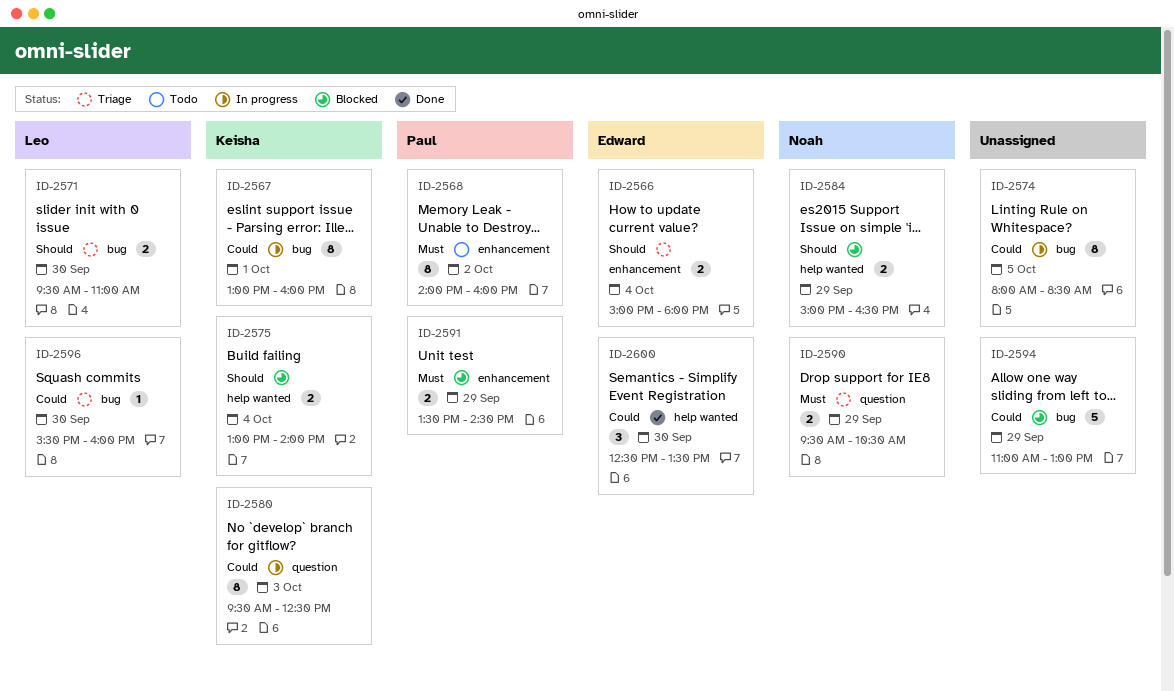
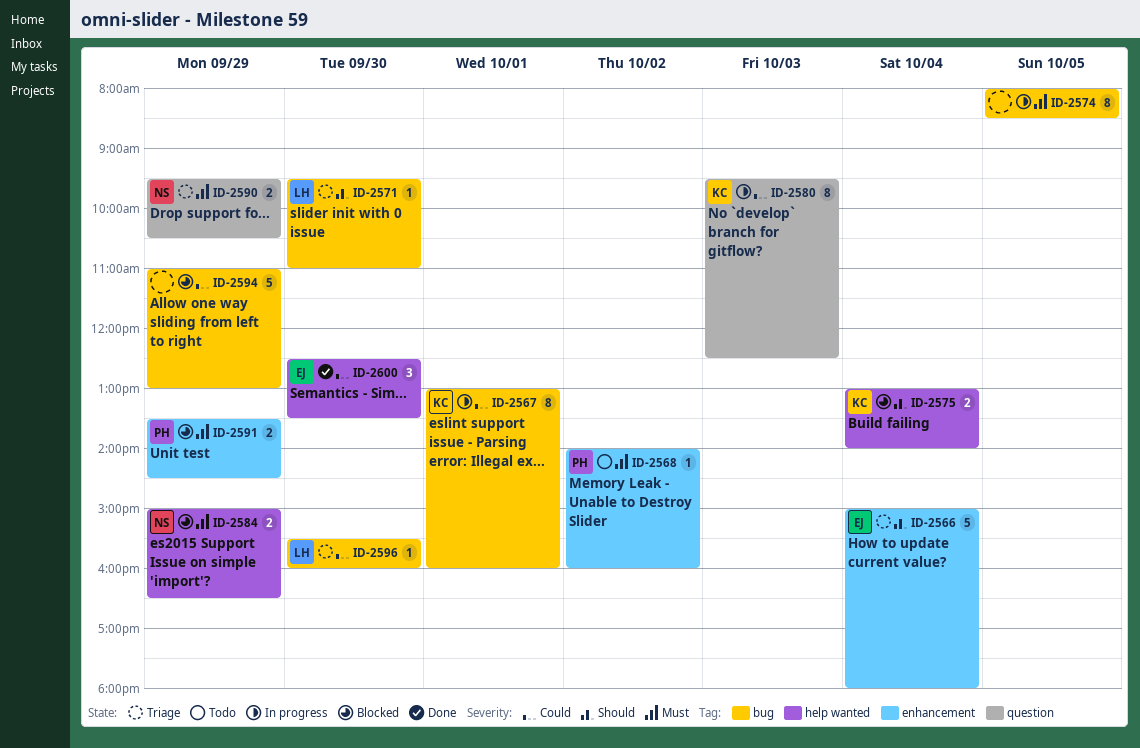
ID-2566, estimate: 2 -> 5
ID-2568, estimate: 8 -> 1
ID-2571, estimate: 2 -> 1
ID-2574, priority: Could -> Must
ID-2584, priority: Should -> Must

